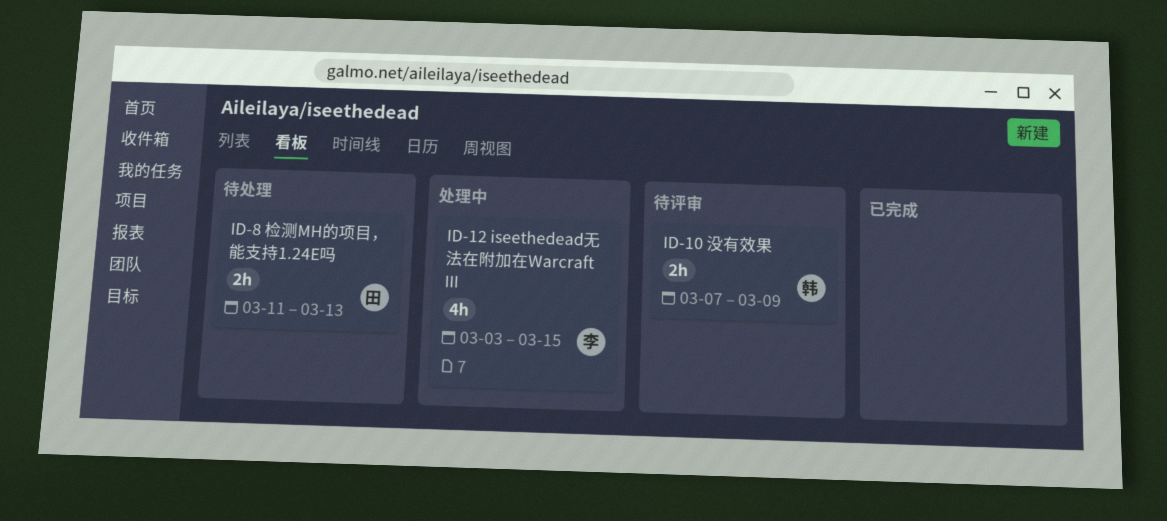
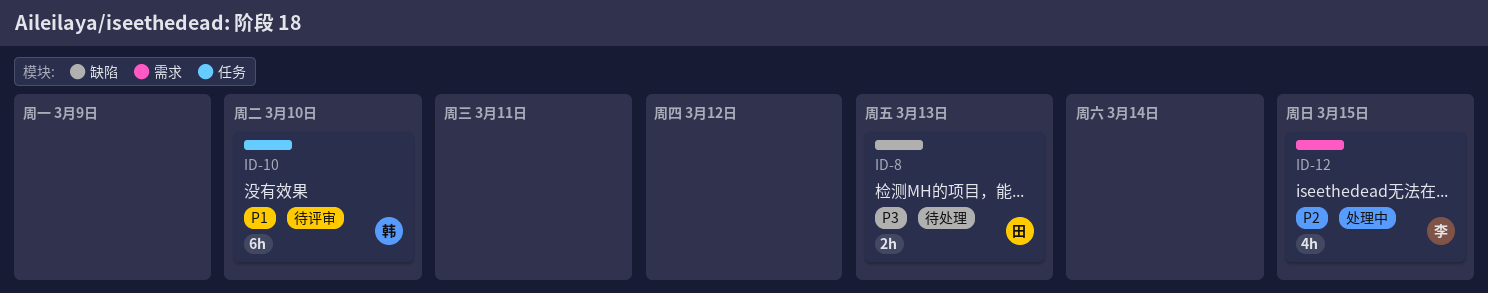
ID-10, estimate: 2h -> 6h
ID-10, due: Mar 9 -> Mar 10

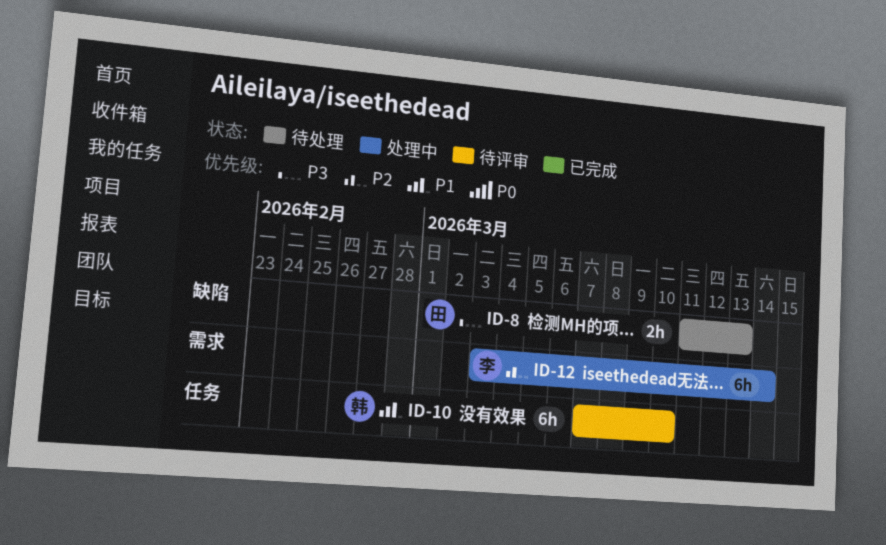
ID-12, estimate: 4h -> 6h
ID-12, due: Mar 15 -> Mar 14

